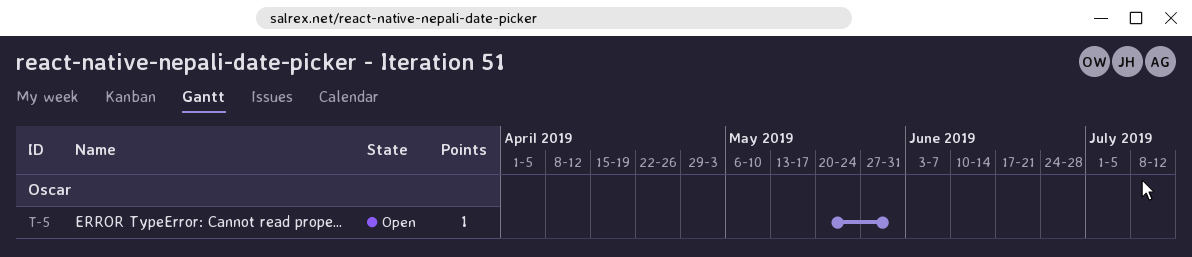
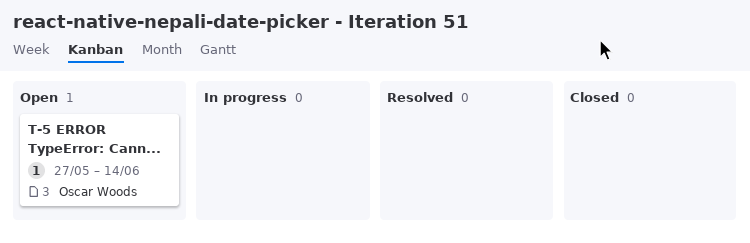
T-5, start: May 20 -> May 27
T-5, due: May 31 -> Jun 14

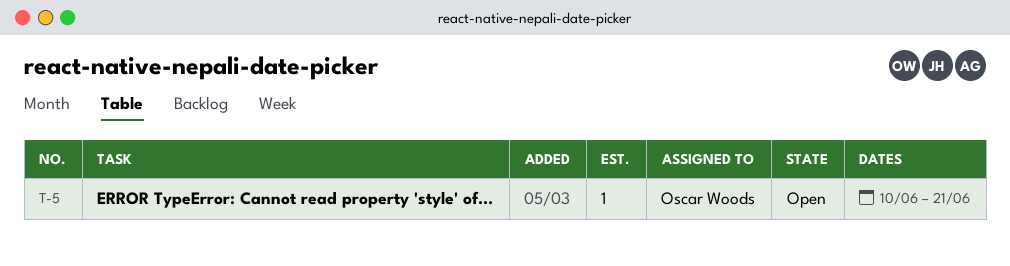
T-5, start: May 27 -> Jun 10
T-5, due: Jun 14 -> Jun 21

